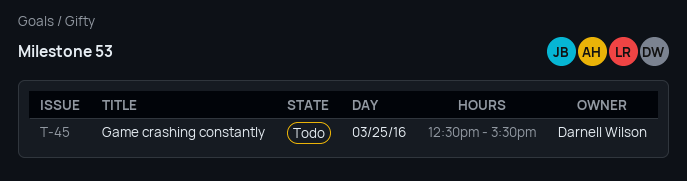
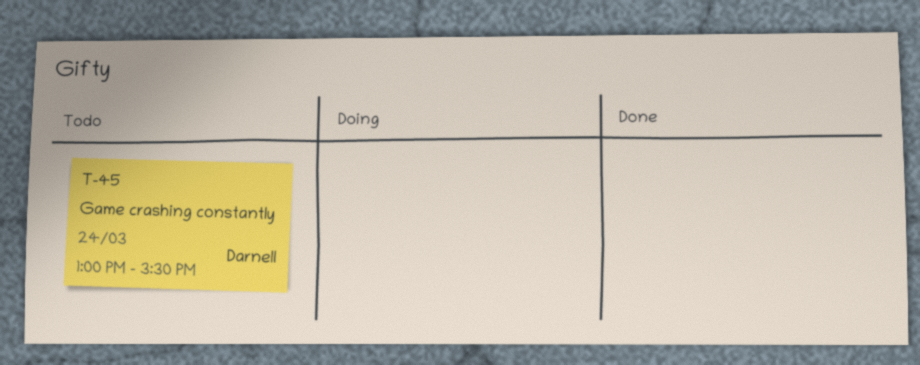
T-45, day: Mar 25 -> Mar 24
T-45, begins: 12:30 -> 13:00

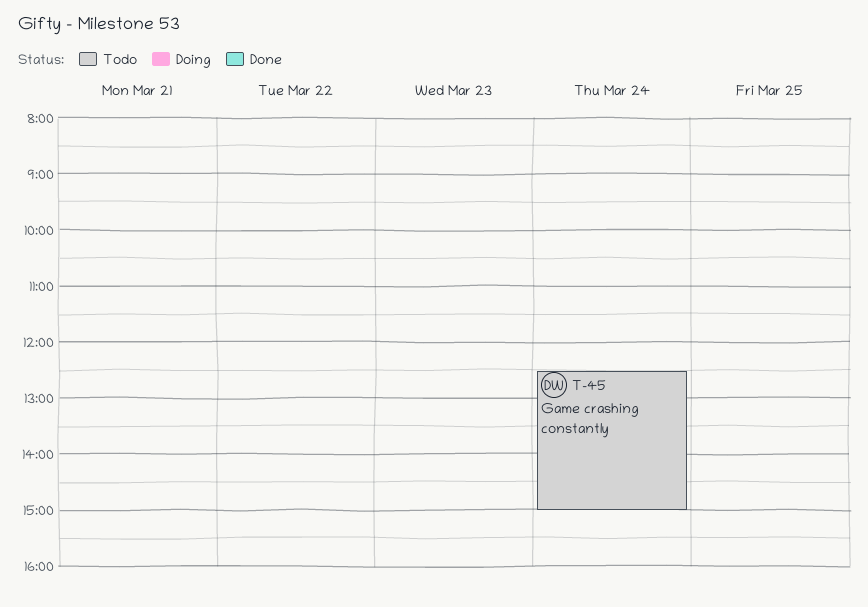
T-45, begins: 13:00 -> 12:30
T-45, ends: 15:30 -> 15:00

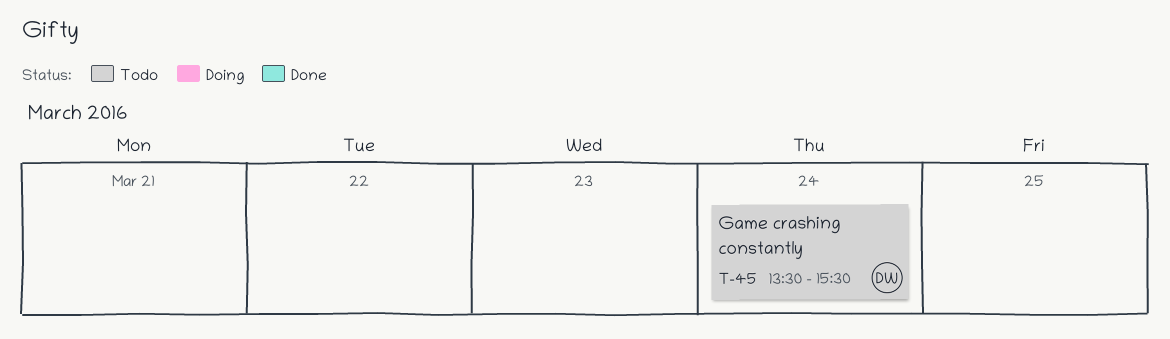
T-45, begins: 12:30 -> 13:30
T-45, ends: 15:00 -> 15:30

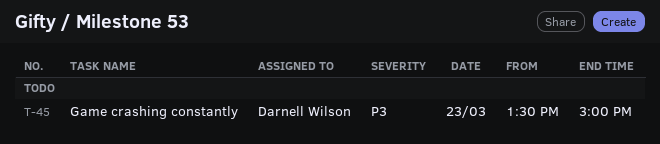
T-45, day: Mar 24 -> Mar 23
T-45, ends: 15:30 -> 15:00

